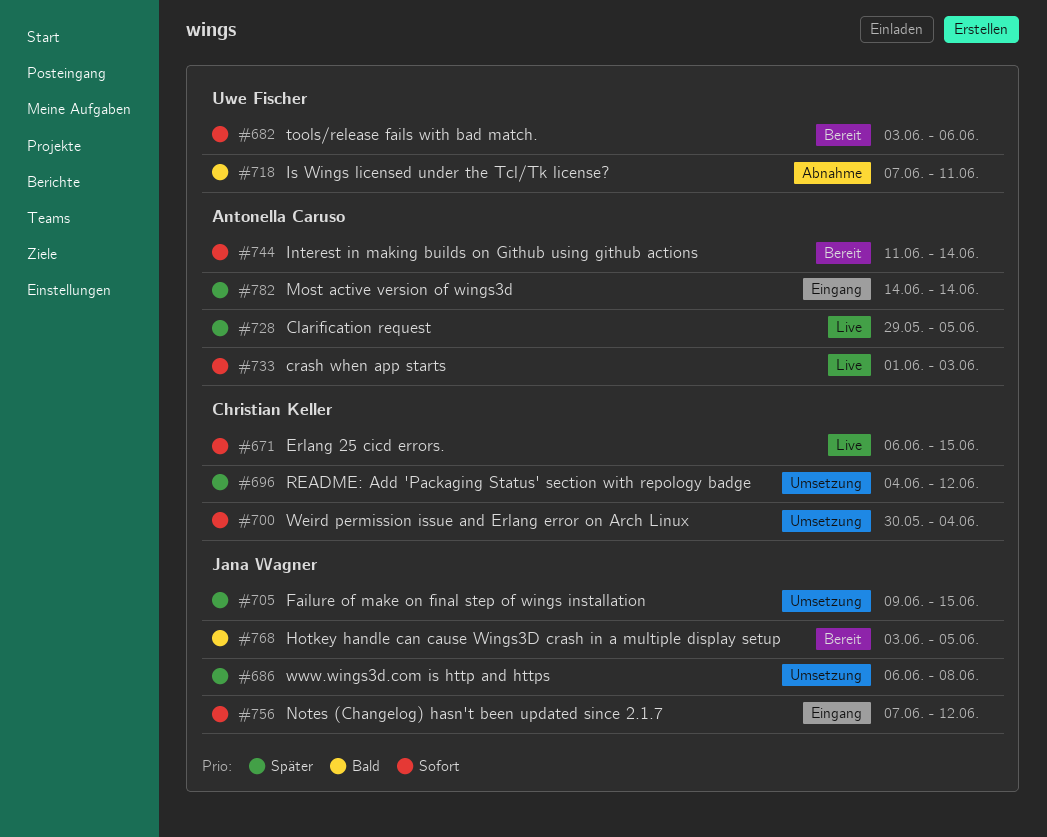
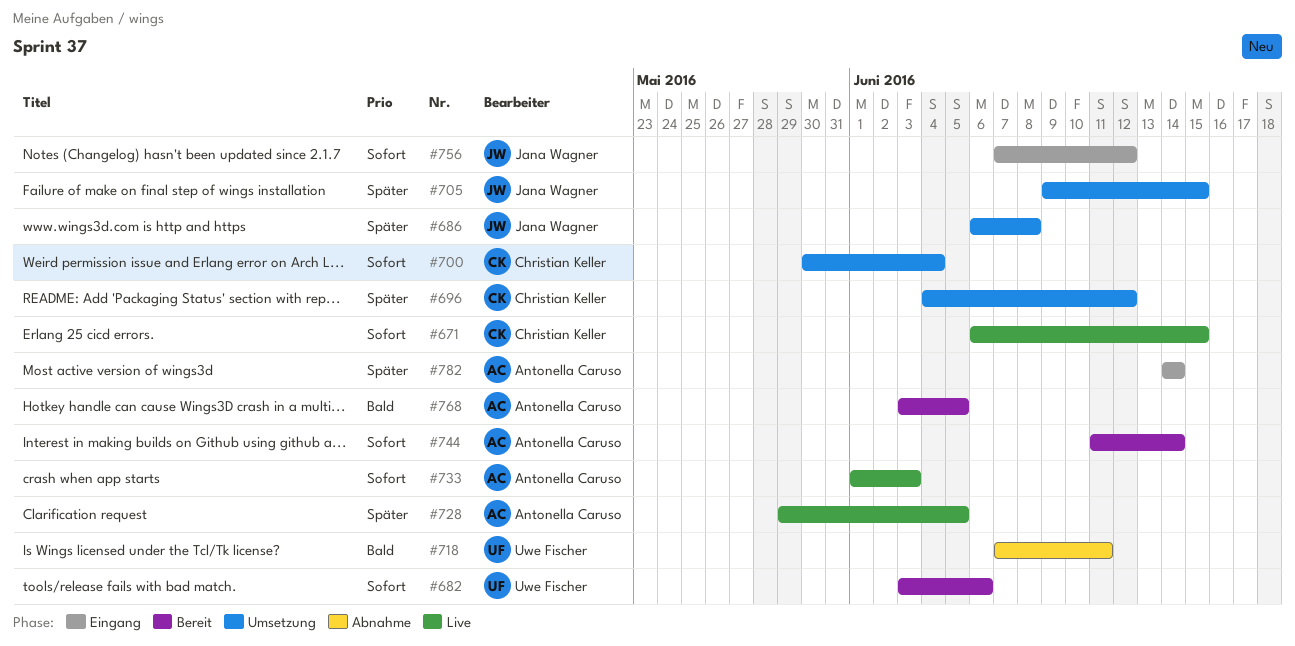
#768, owner: Jana Wagner -> Antonella Caruso

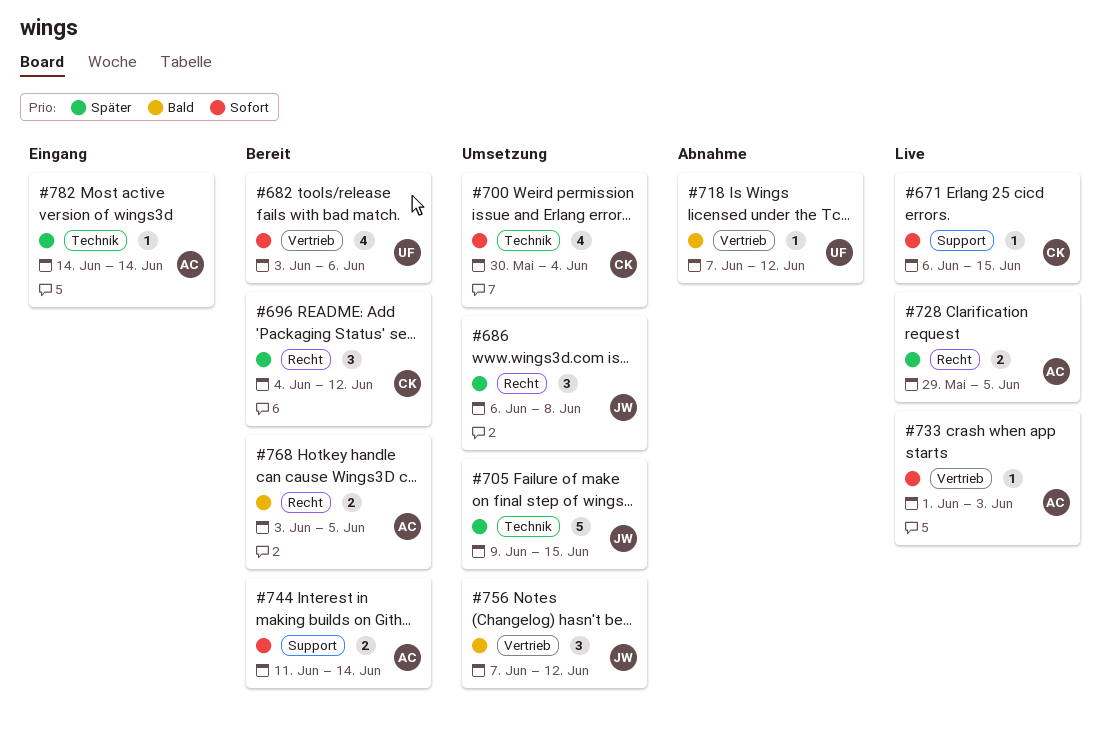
#696, status: Umsetzung -> Bereit
#718, due: Jun 11 -> Jun 12
#756, status: Eingang -> Umsetzung
#756, priority: Sofort -> Bald

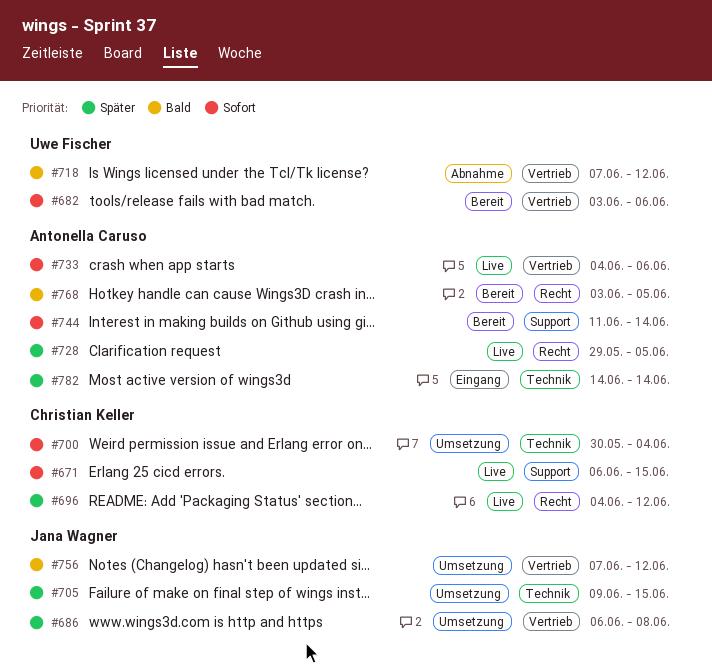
#686, label: Recht -> Vertrieb
#696, status: Bereit -> Live
#733, start: Jun 1 -> Jun 4
#733, due: Jun 3 -> Jun 6

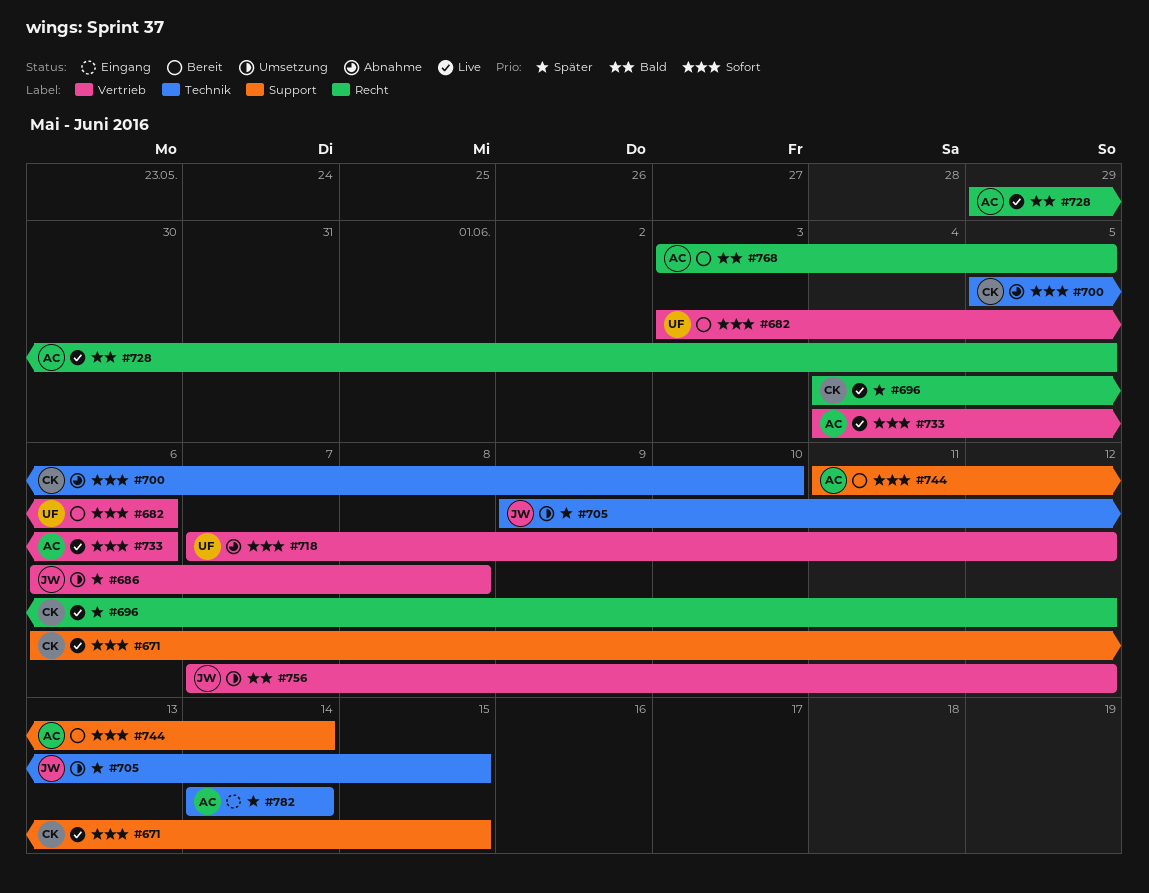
#700, status: Umsetzung -> Abnahme
#700, start: May 30 -> Jun 5
#700, due: Jun 4 -> Jun 10
#718, priority: Bald -> Sofort
#728, priority: Später -> Bald

